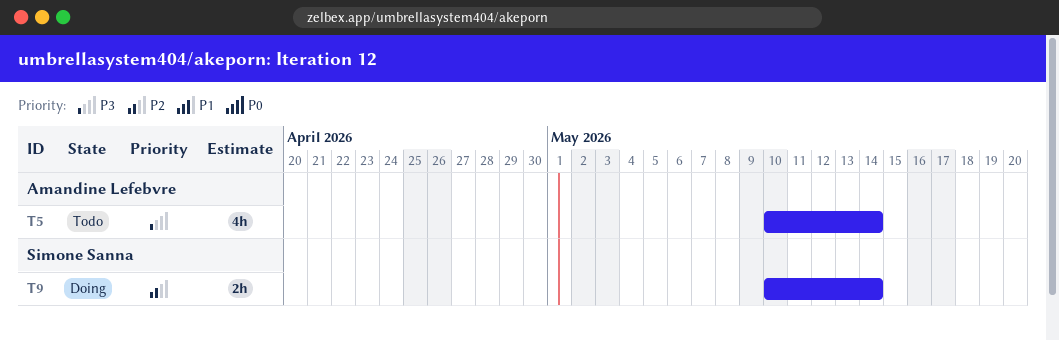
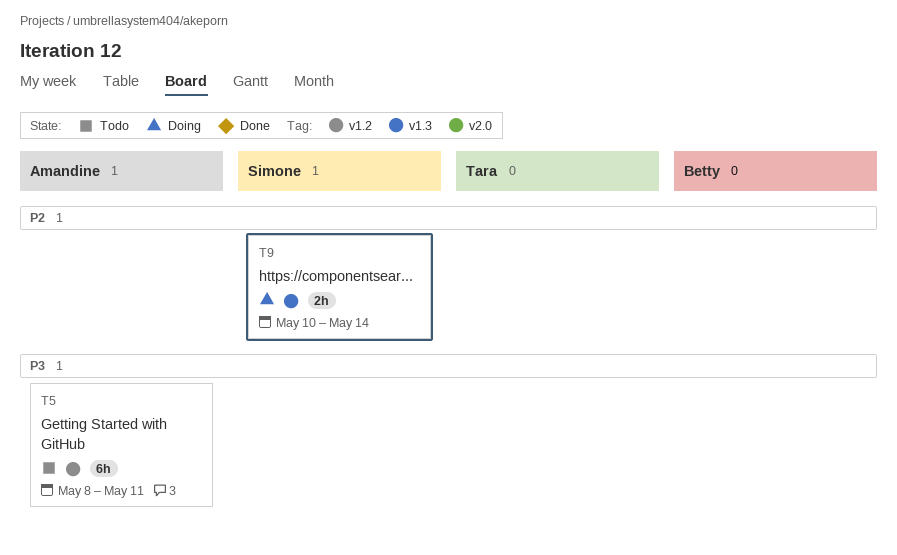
T5, estimate: 4h -> 6h
T5, start: May 10 -> May 8
T5, due: May 14 -> May 11

